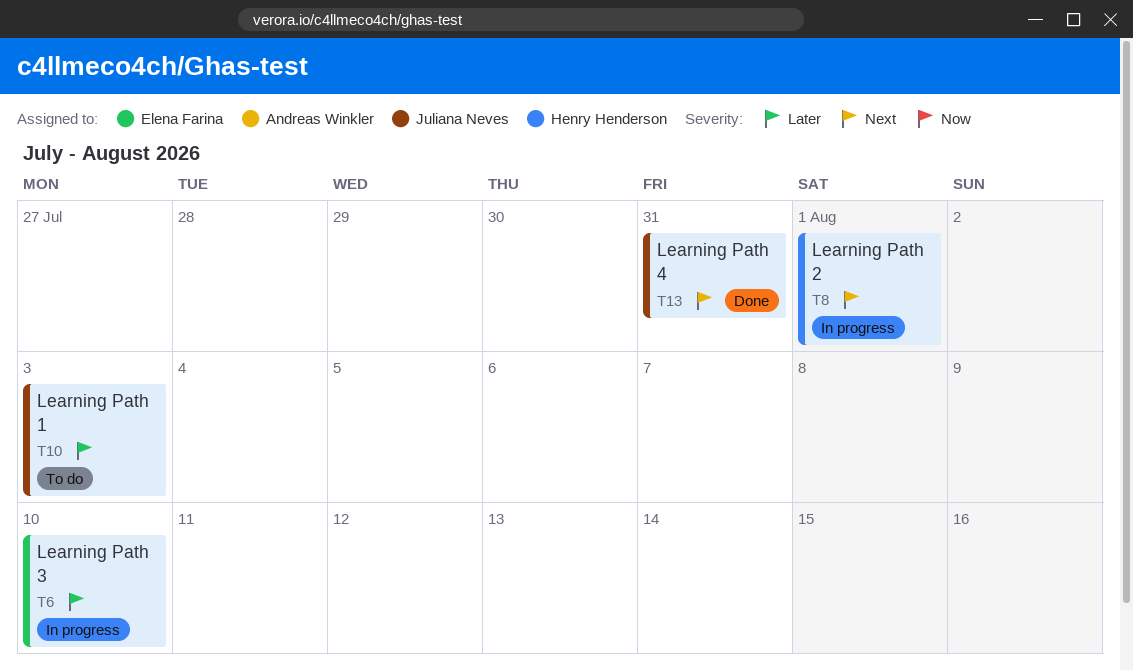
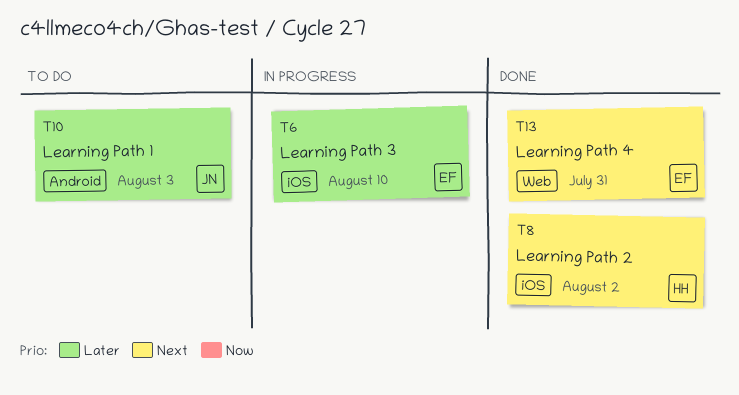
T8, status: In progress -> Done
T8, due: Aug 1 -> Aug 2
T13, owner: Juliana Neves -> Elena Farina

